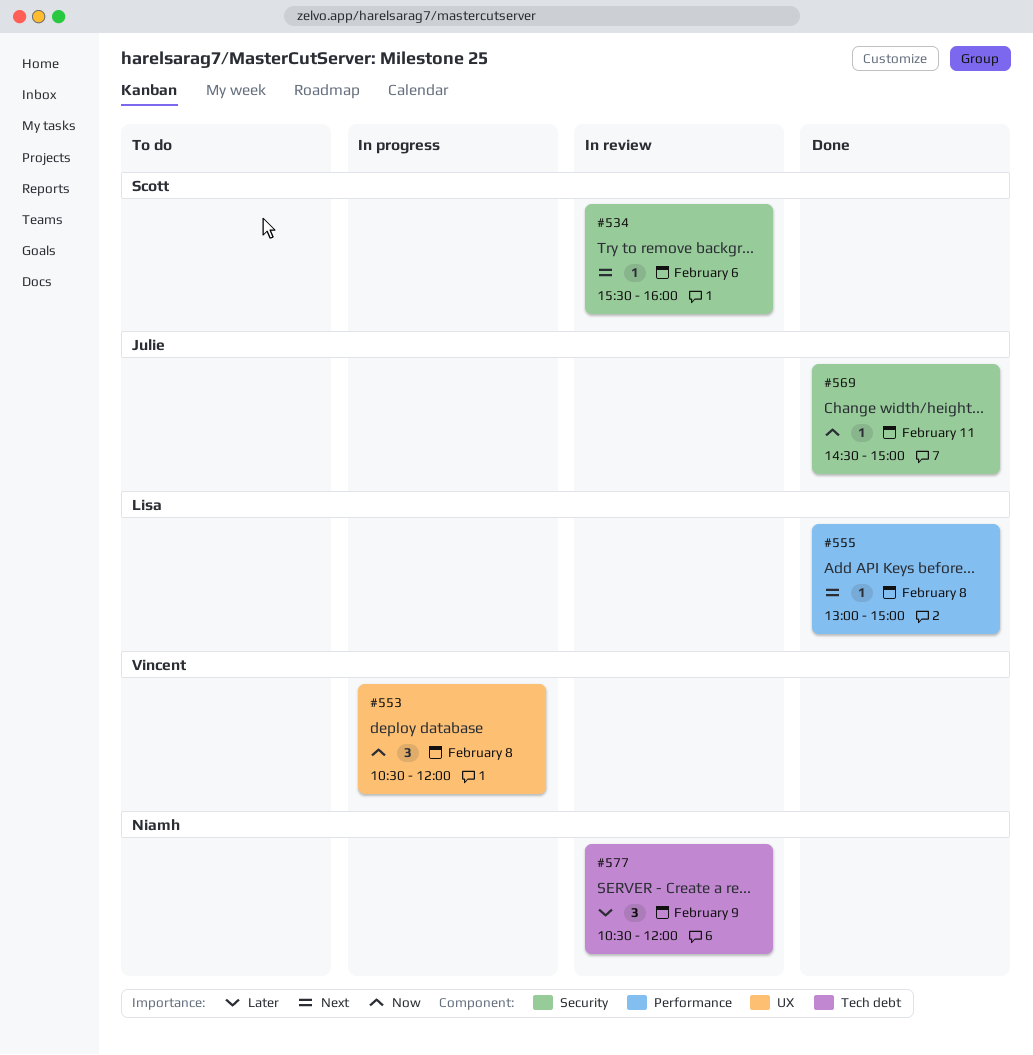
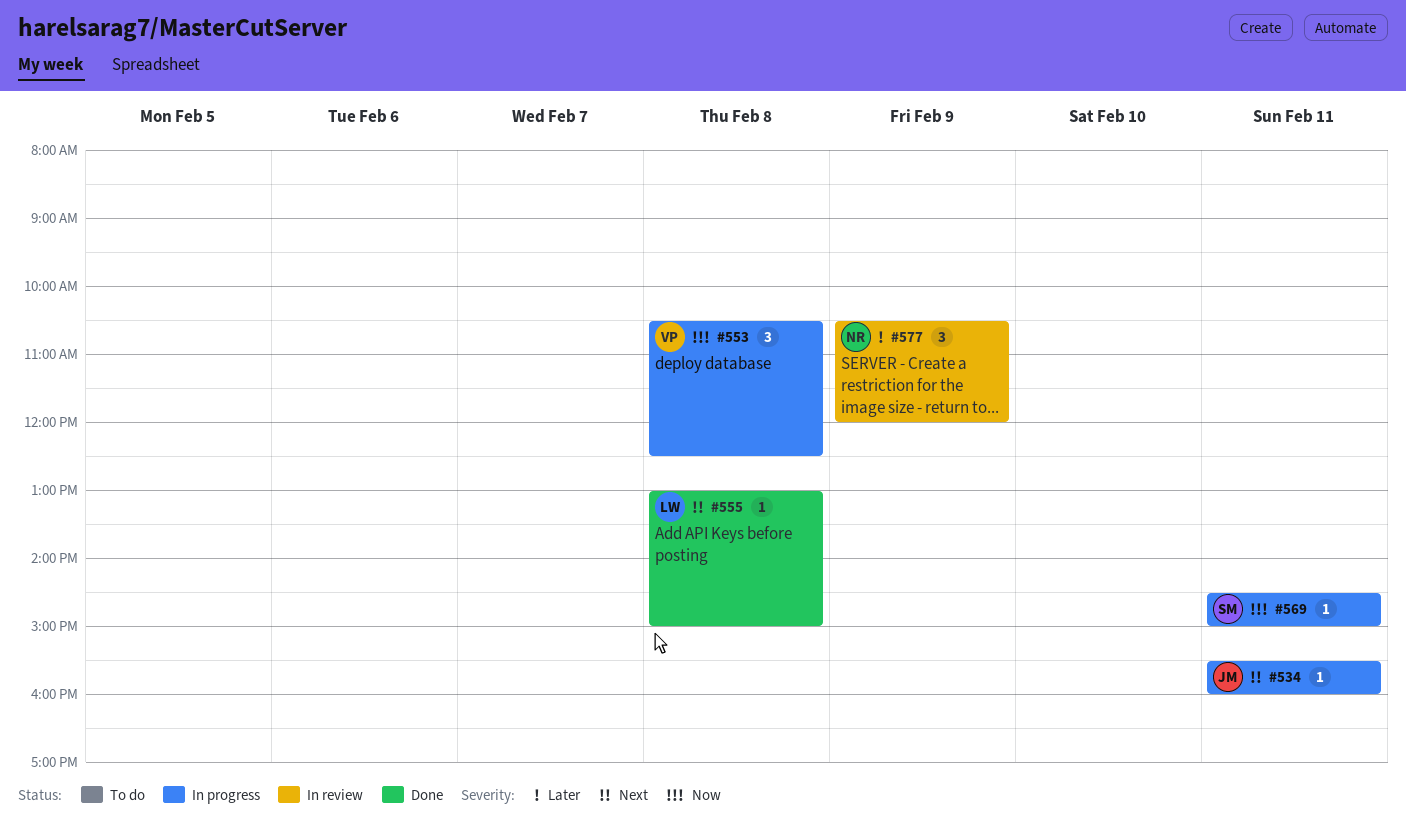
#534, status: In review -> In progress
#534, owner: Scott -> Julie
#534, day: Feb 6 -> Feb 11
#553, ends: 12:00 -> 12:30
#569, status: Done -> In progress
#569, owner: Julie -> Scott

